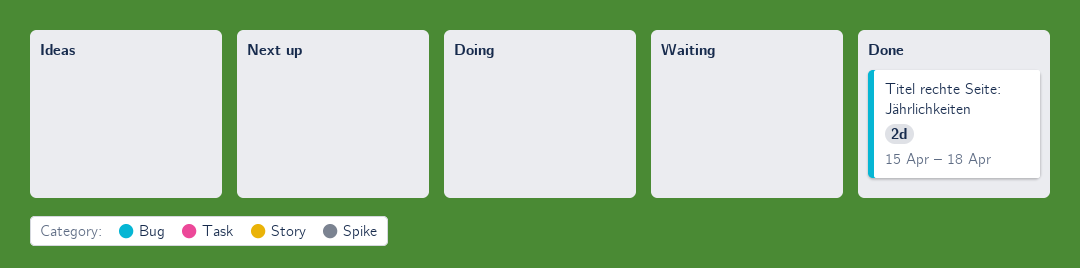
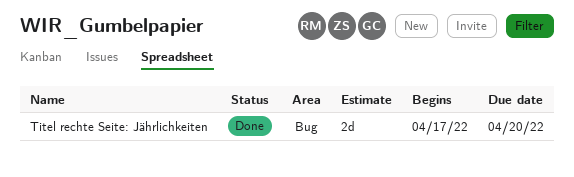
Titel rechte Seite: Jährlichkeiten, start: Apr 15 -> Apr 17
Titel rechte Seite: Jährlichkeiten, due: Apr 18 -> Apr 20

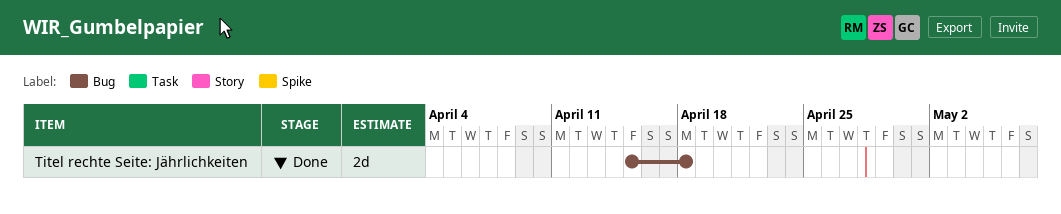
Titel rechte Seite: Jährlichkeiten, start: Apr 17 -> Apr 15
Titel rechte Seite: Jährlichkeiten, due: Apr 20 -> Apr 18

